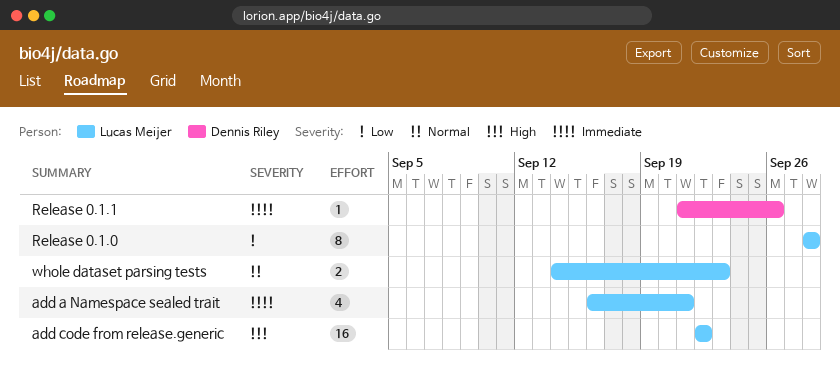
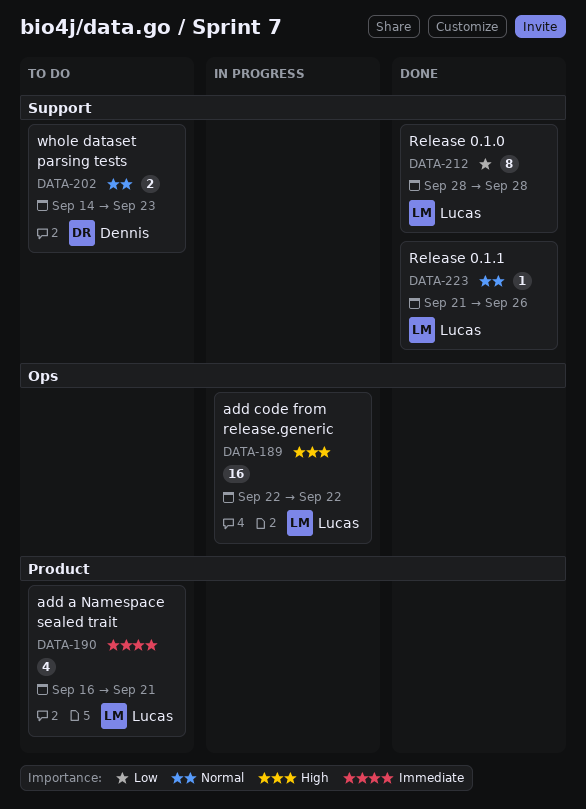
Release 0.1.1, owner: Dennis Riley -> Lucas Meijer
Release 0.1.1, priority: Immediate -> Normal
whole dataset parsing tests, owner: Lucas Meijer -> Dennis Riley

